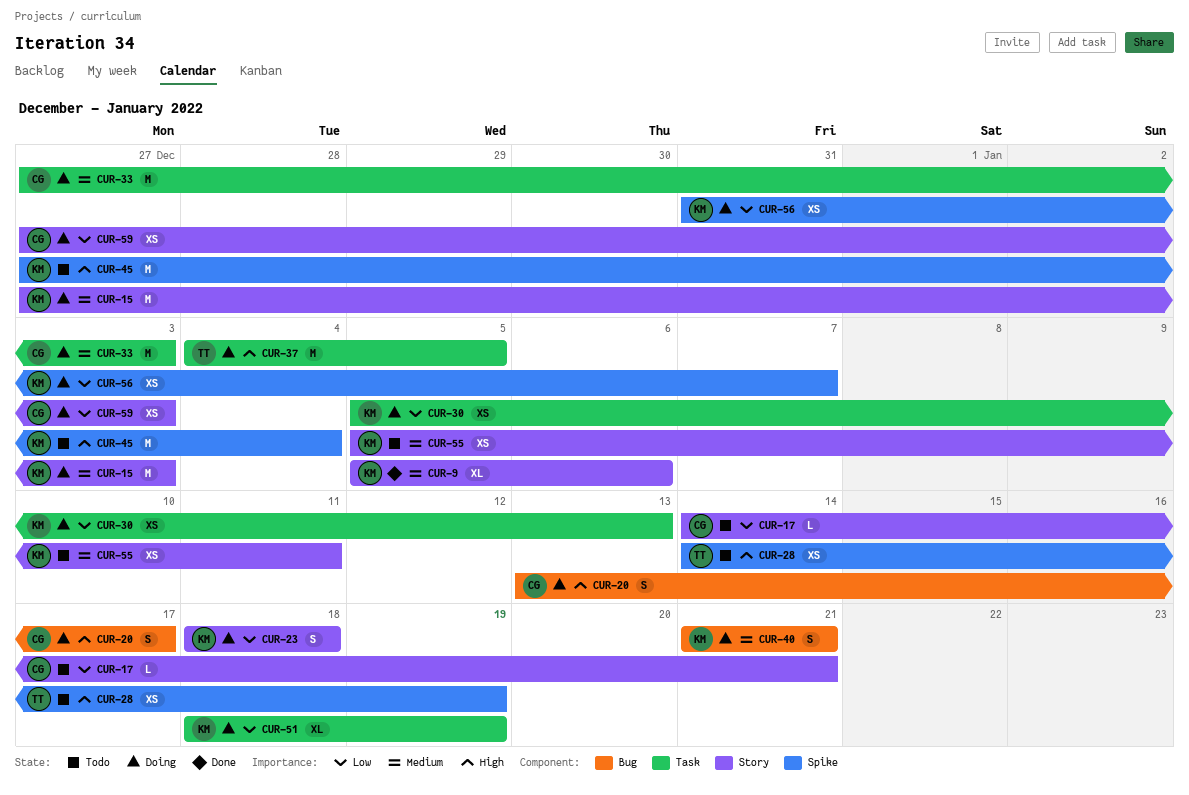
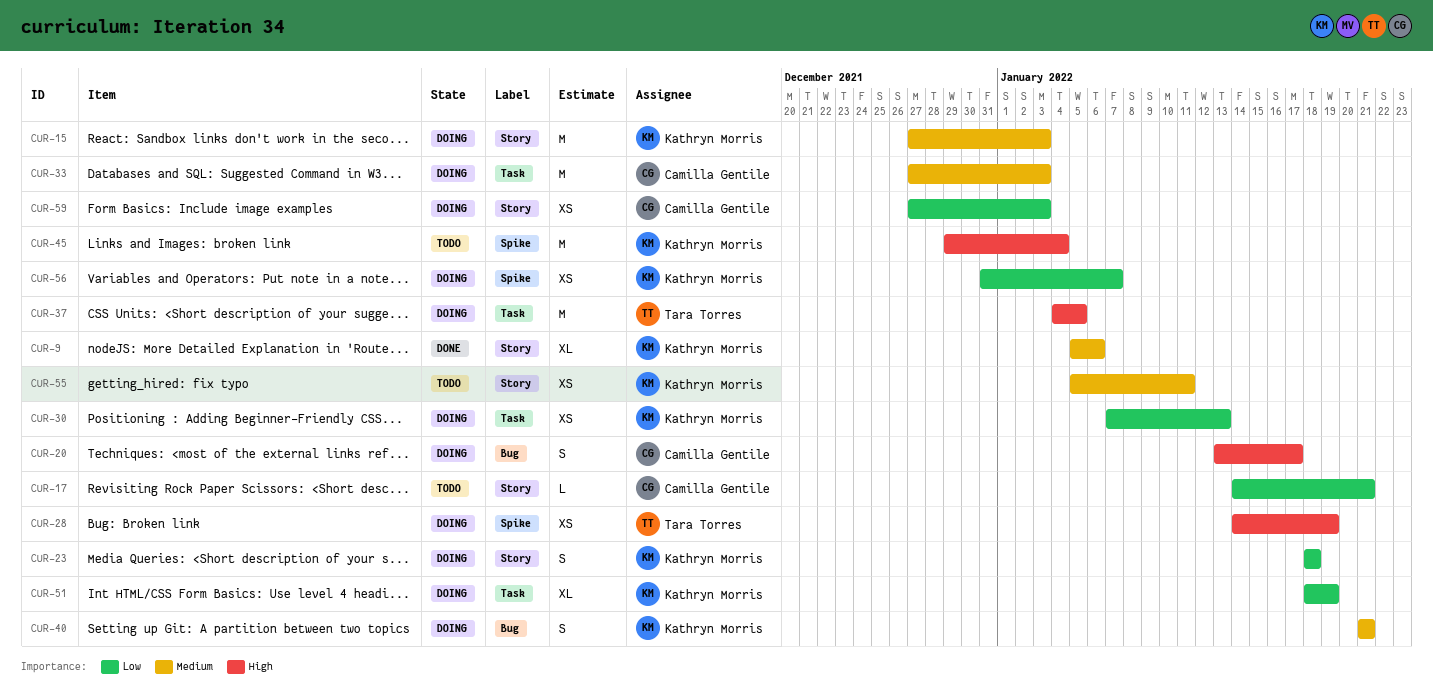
CUR-28, status: Todo -> Doing
CUR-30, start: Jan 5 -> Jan 7
CUR-45, start: Dec 27 -> Dec 29

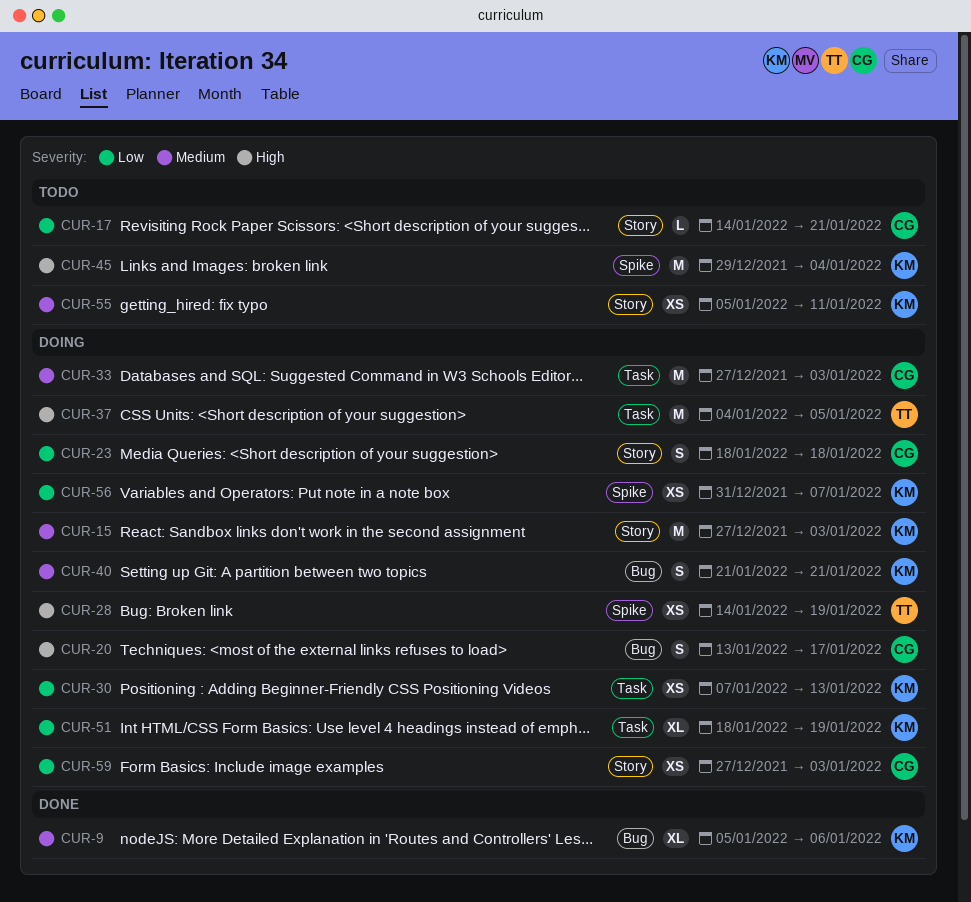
CUR-9, label: Story -> Bug
CUR-23, owner: Kathryn Morris -> Camilla Gentile

